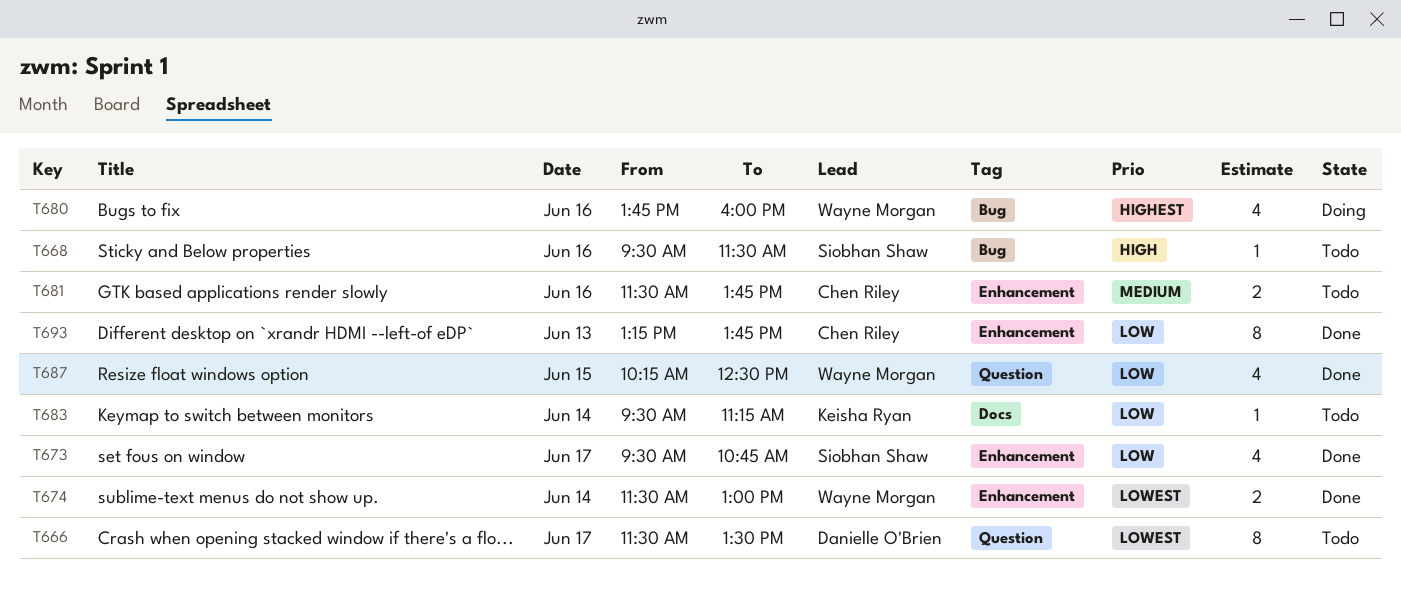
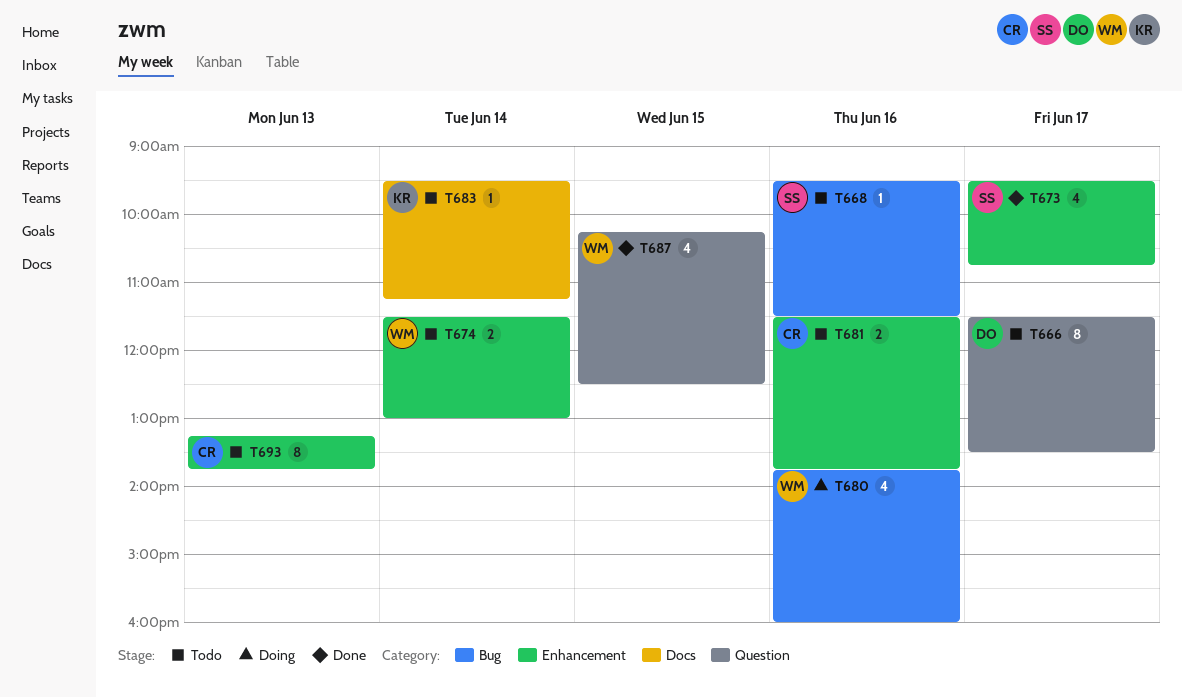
T674, status: Done -> Todo
T693, status: Done -> Todo

